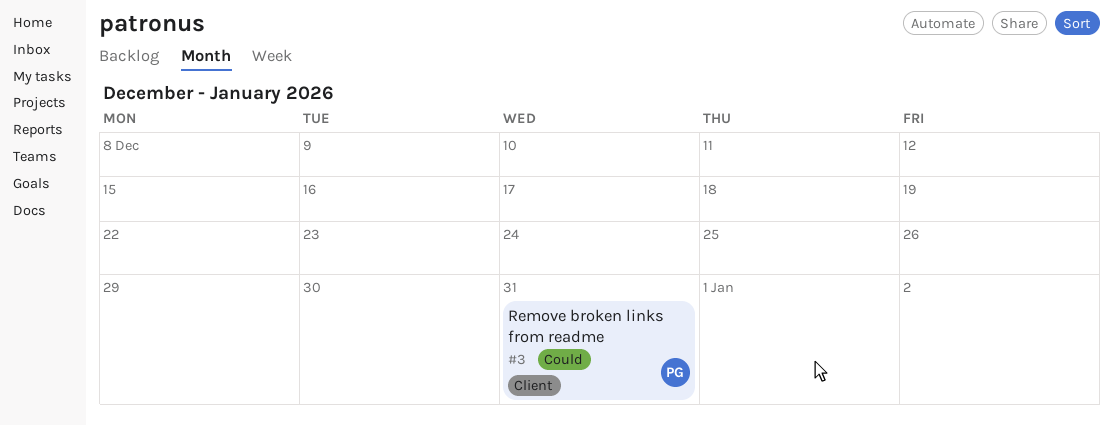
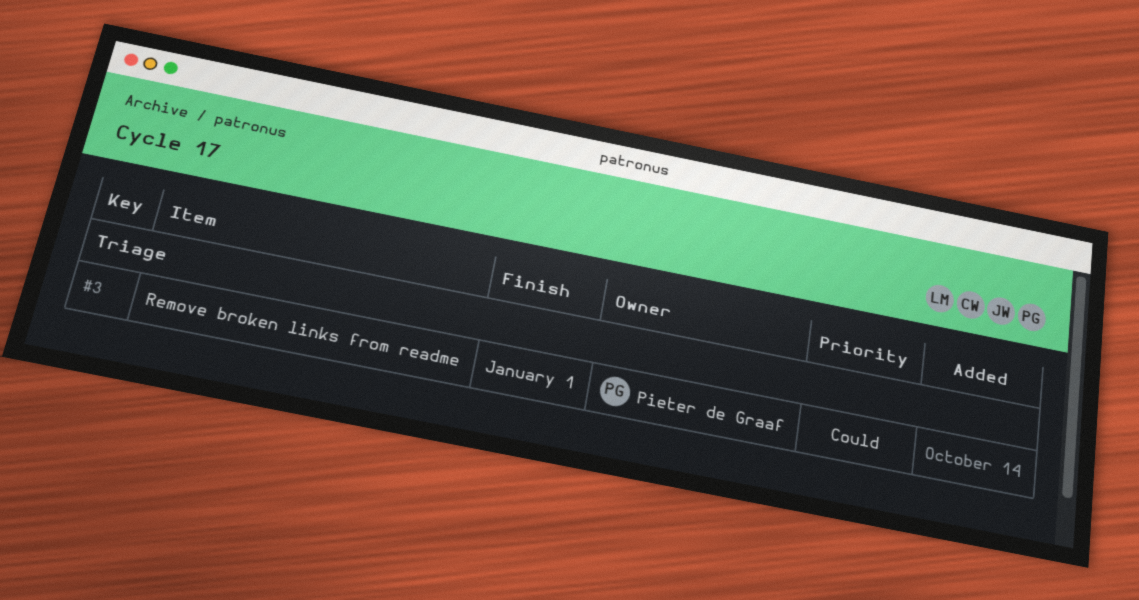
#3, due: Dec 31 -> Jan 1

